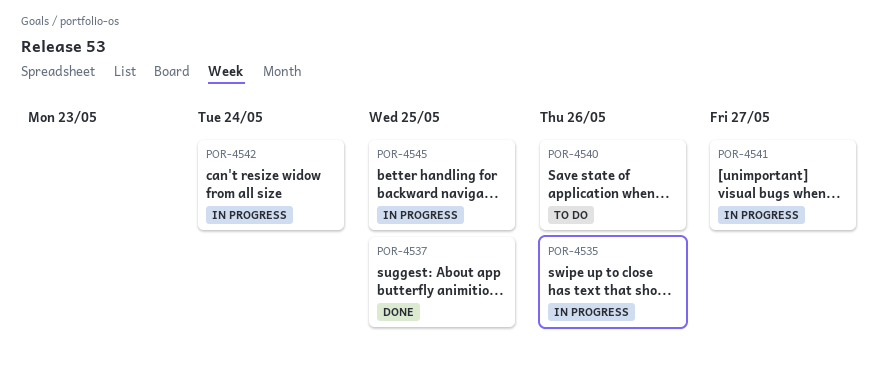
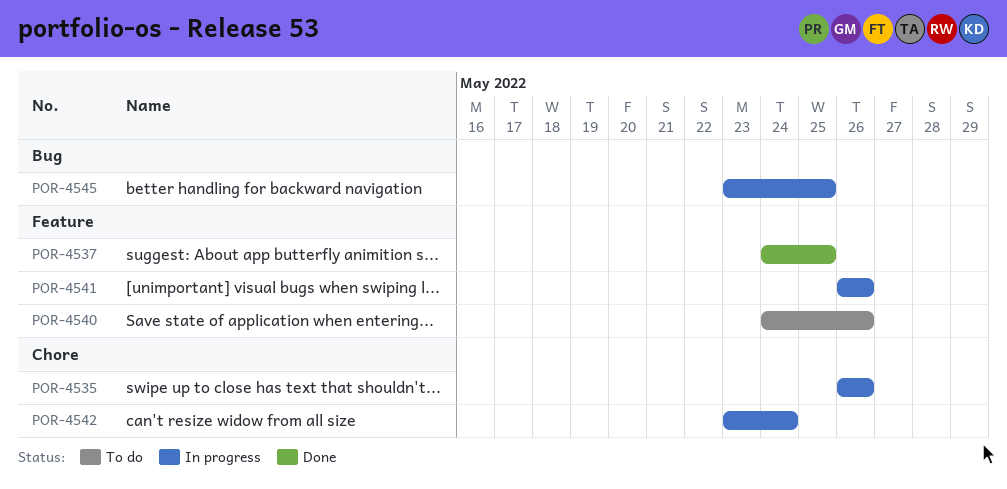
POR-4541, due: May 27 -> May 26

